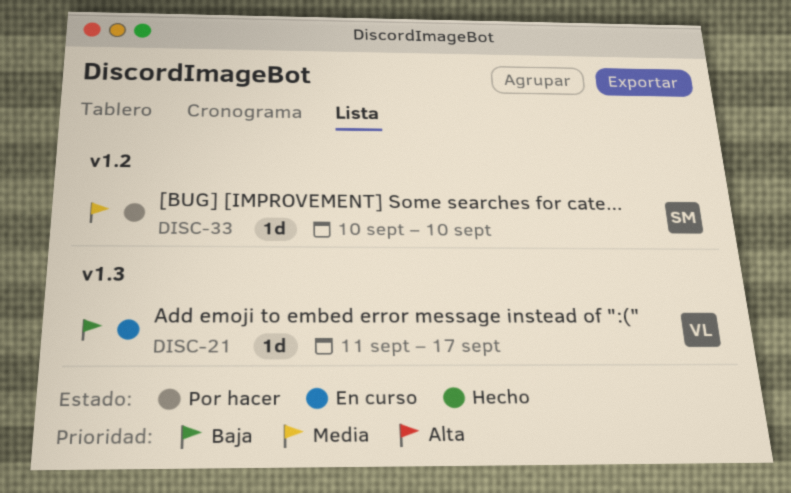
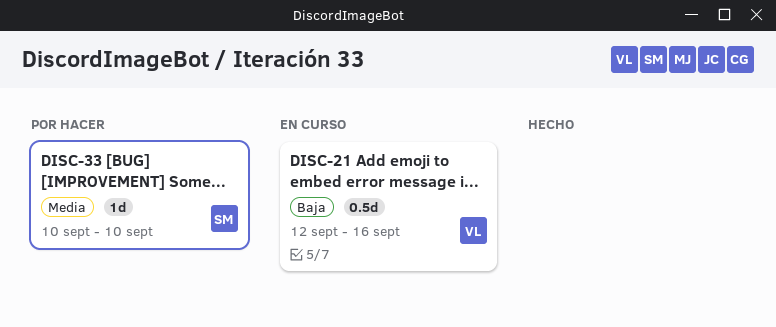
DISC-21, estimate: 1d -> 0.5d
DISC-21, start: Sep 11 -> Sep 12
DISC-21, due: Sep 17 -> Sep 16

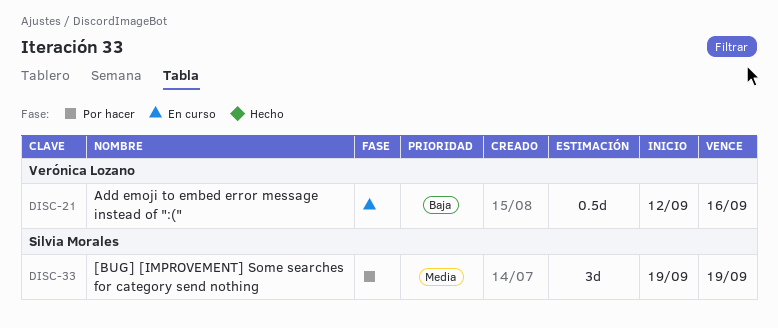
DISC-33, estimate: 1d -> 3d
DISC-33, start: Sep 10 -> Sep 19
DISC-33, due: Sep 10 -> Sep 19

